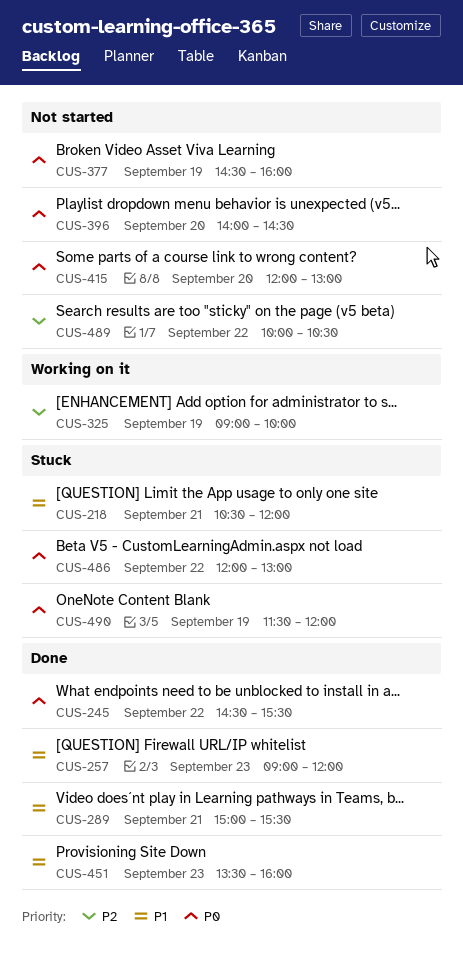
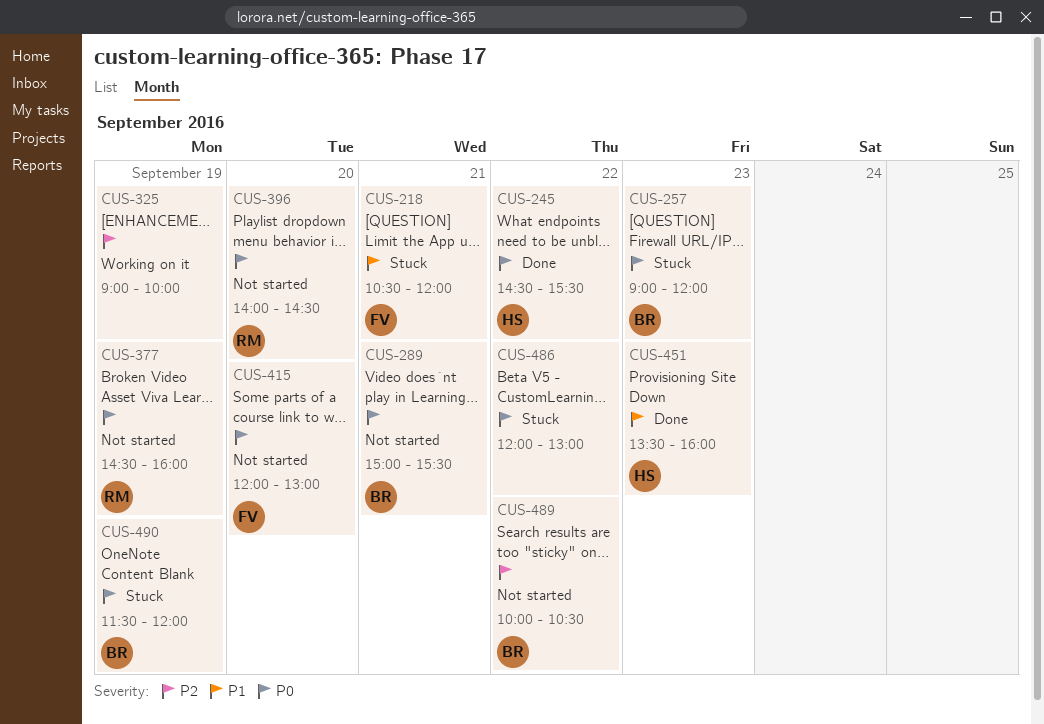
CUS-257, status: Done -> Stuck
CUS-257, priority: P1 -> P0
CUS-289, status: Done -> Not started
CUS-289, priority: P1 -> P0

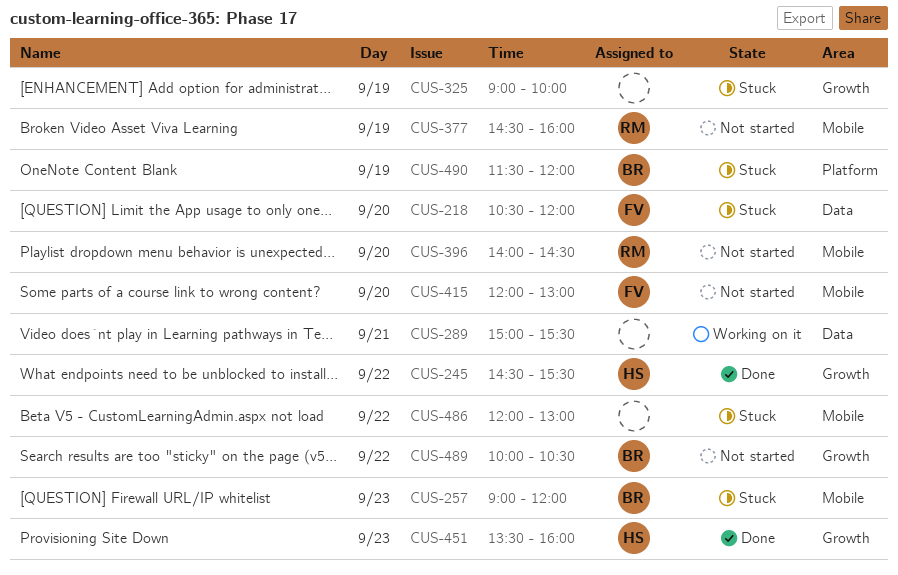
CUS-218, day: Sep 21 -> Sep 20
CUS-289, status: Not started -> Working on it
CUS-289, owner: BR -> none
CUS-325, status: Working on it -> Stuck

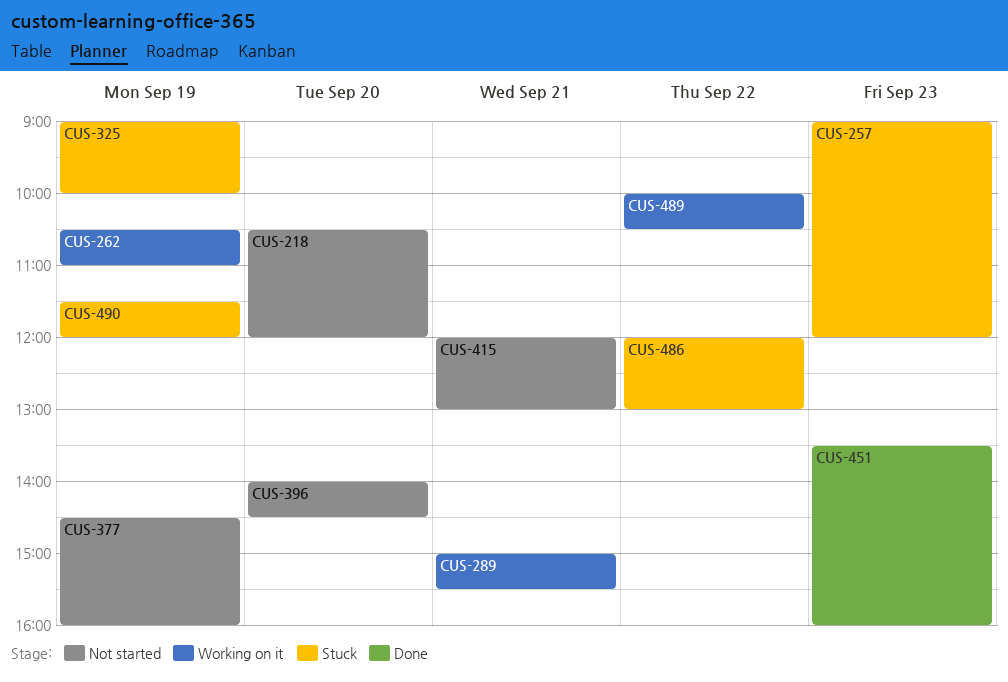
CUS-218, status: Stuck -> Not started
CUS-245: present -> none
CUS-262: none -> present
CUS-415, day: Sep 20 -> Sep 21
CUS-489, status: Not started -> Working on it

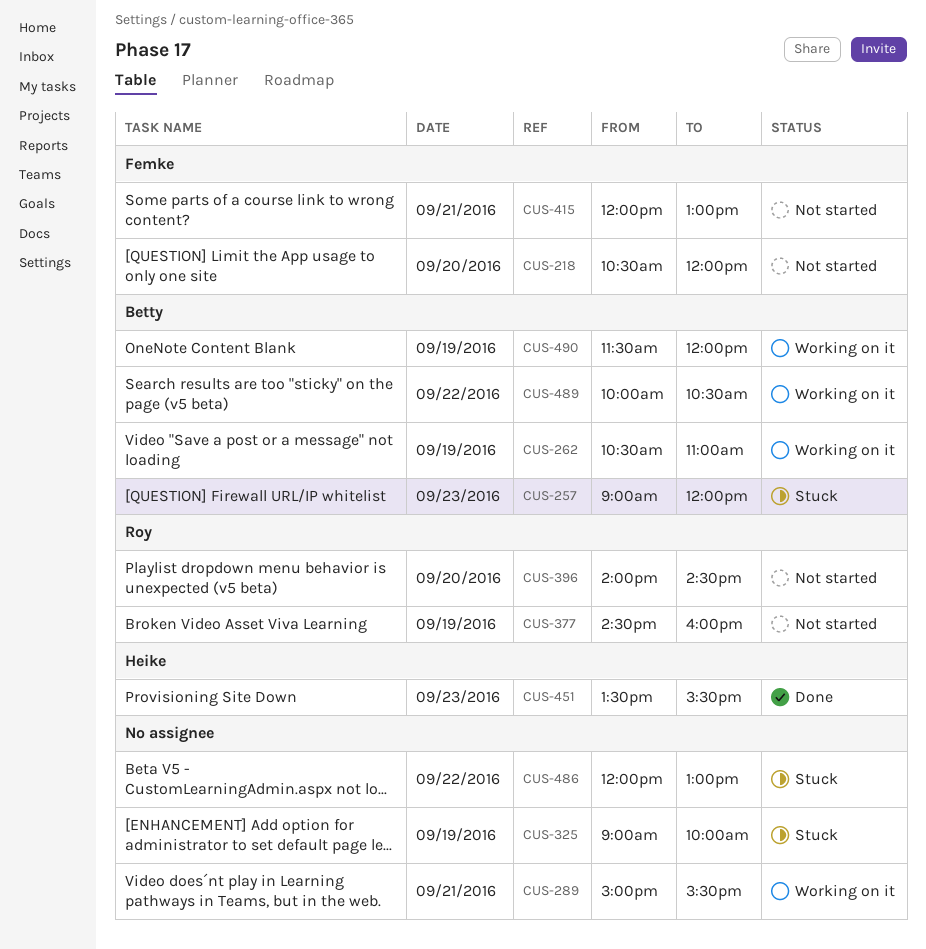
CUS-451, ends: 16:00 -> 15:30
CUS-490, status: Stuck -> Working on it

